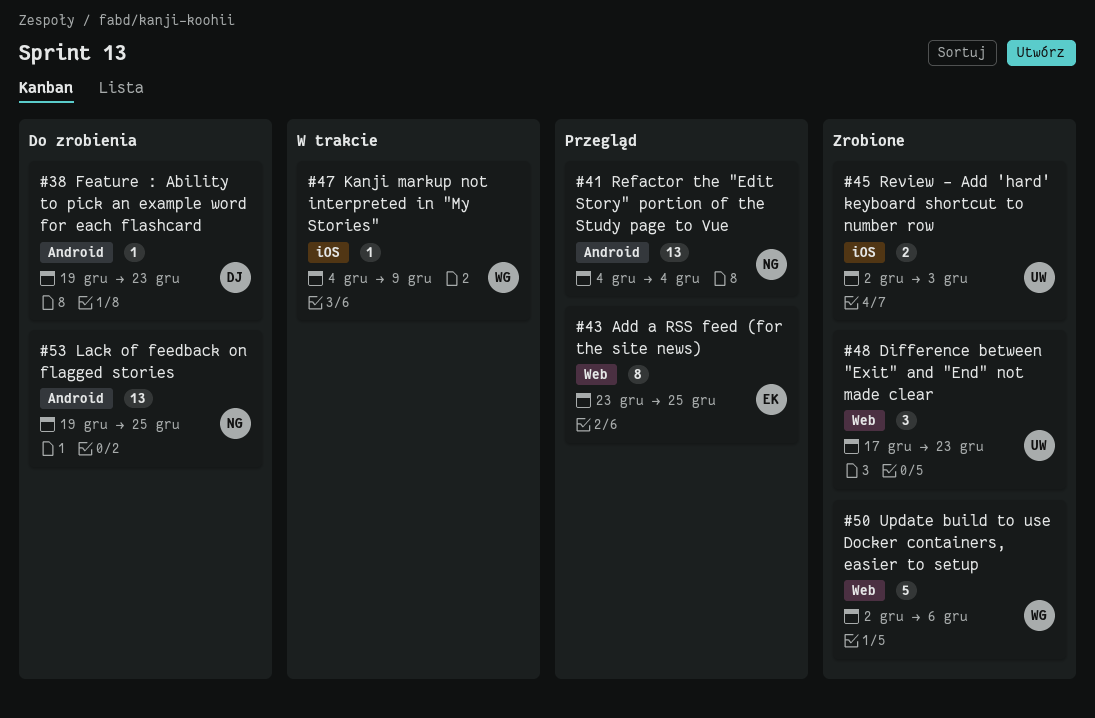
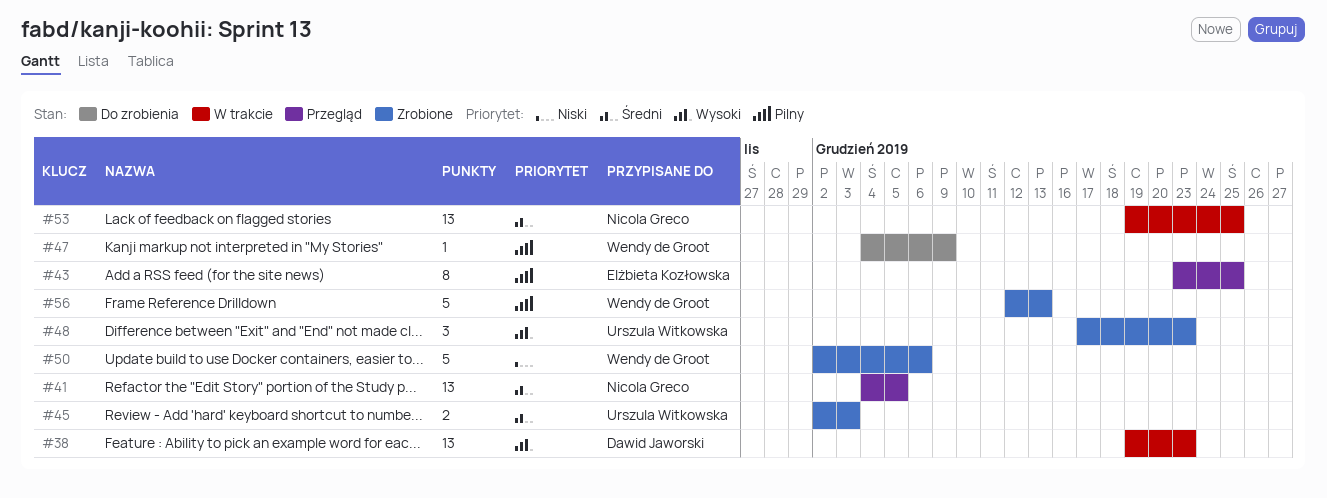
#38, status: Do zrobienia -> W trakcie
#38, estimate: 1 -> 13
#41, due: Dec 4 -> Dec 5
#47, status: W trakcie -> Do zrobienia
#53, status: Do zrobienia -> W trakcie
#56: none -> present

